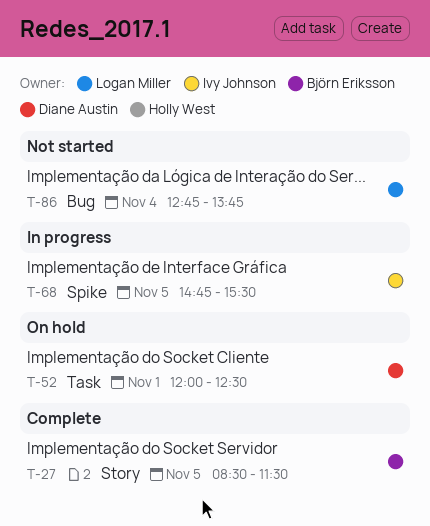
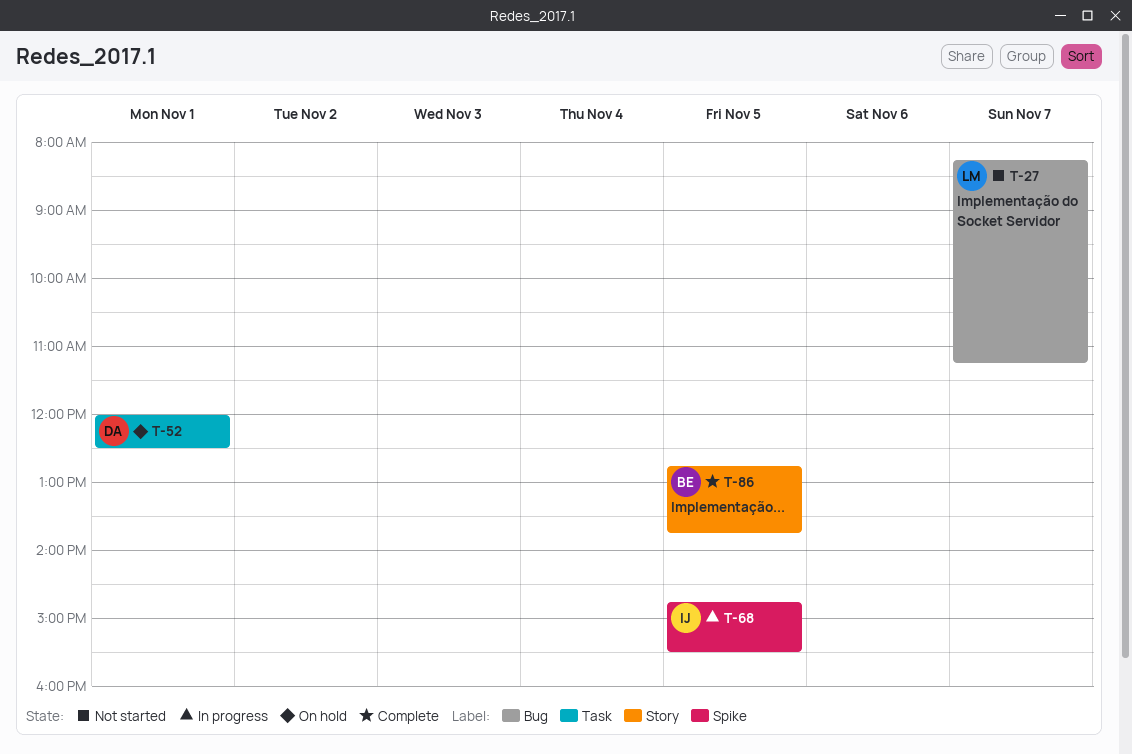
T-27, status: Complete -> Not started
T-27, owner: Björn Eriksson -> Logan Miller
T-27, label: Story -> Bug
T-27, day: Nov 5 -> Nov 7
T-27, begins: 08:30 -> 08:15
T-27, ends: 11:30 -> 11:15
T-86, status: Not started -> Complete
T-86, owner: Logan Miller -> Björn Eriksson
T-86, label: Bug -> Story
T-86, day: Nov 4 -> Nov 5

